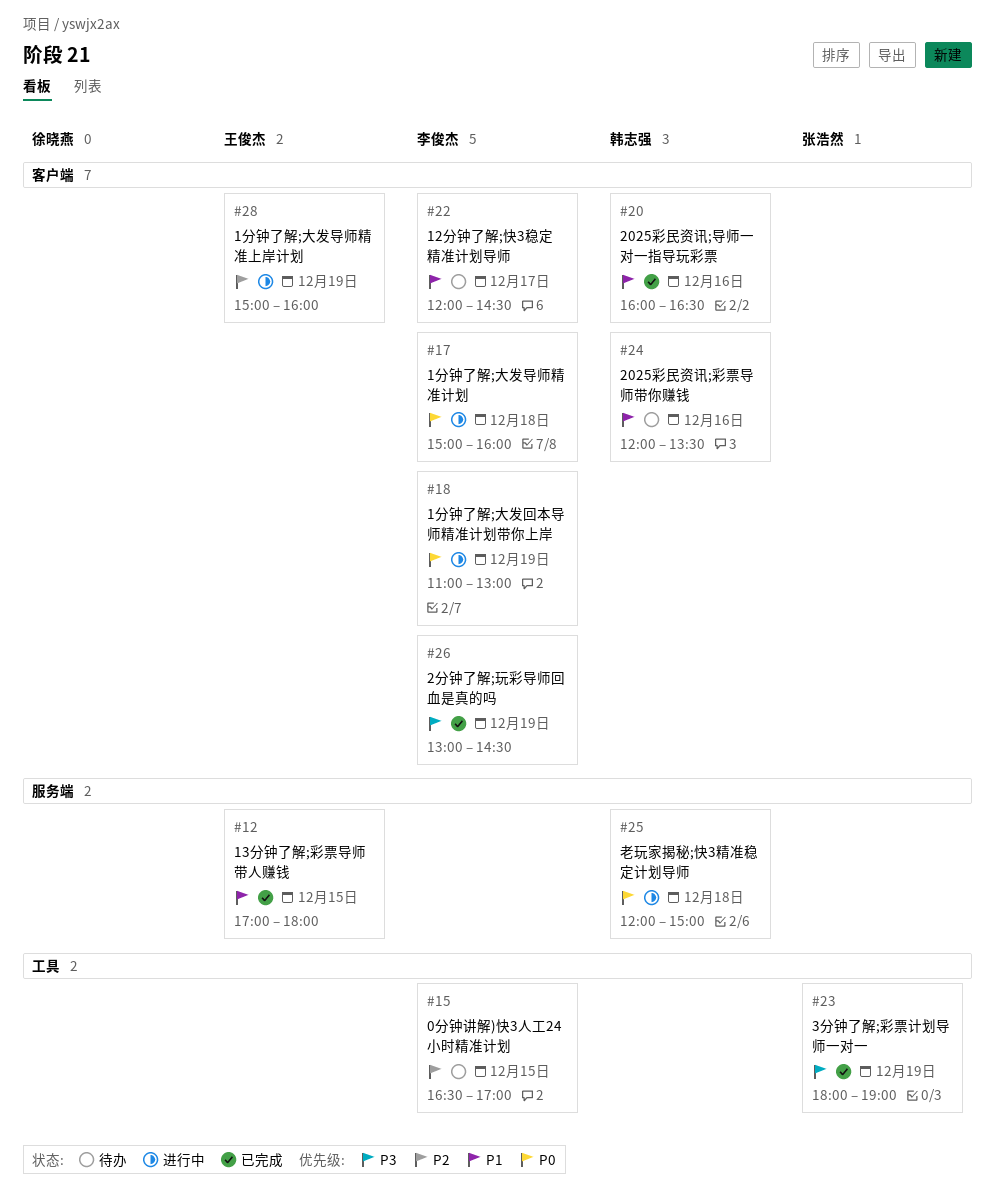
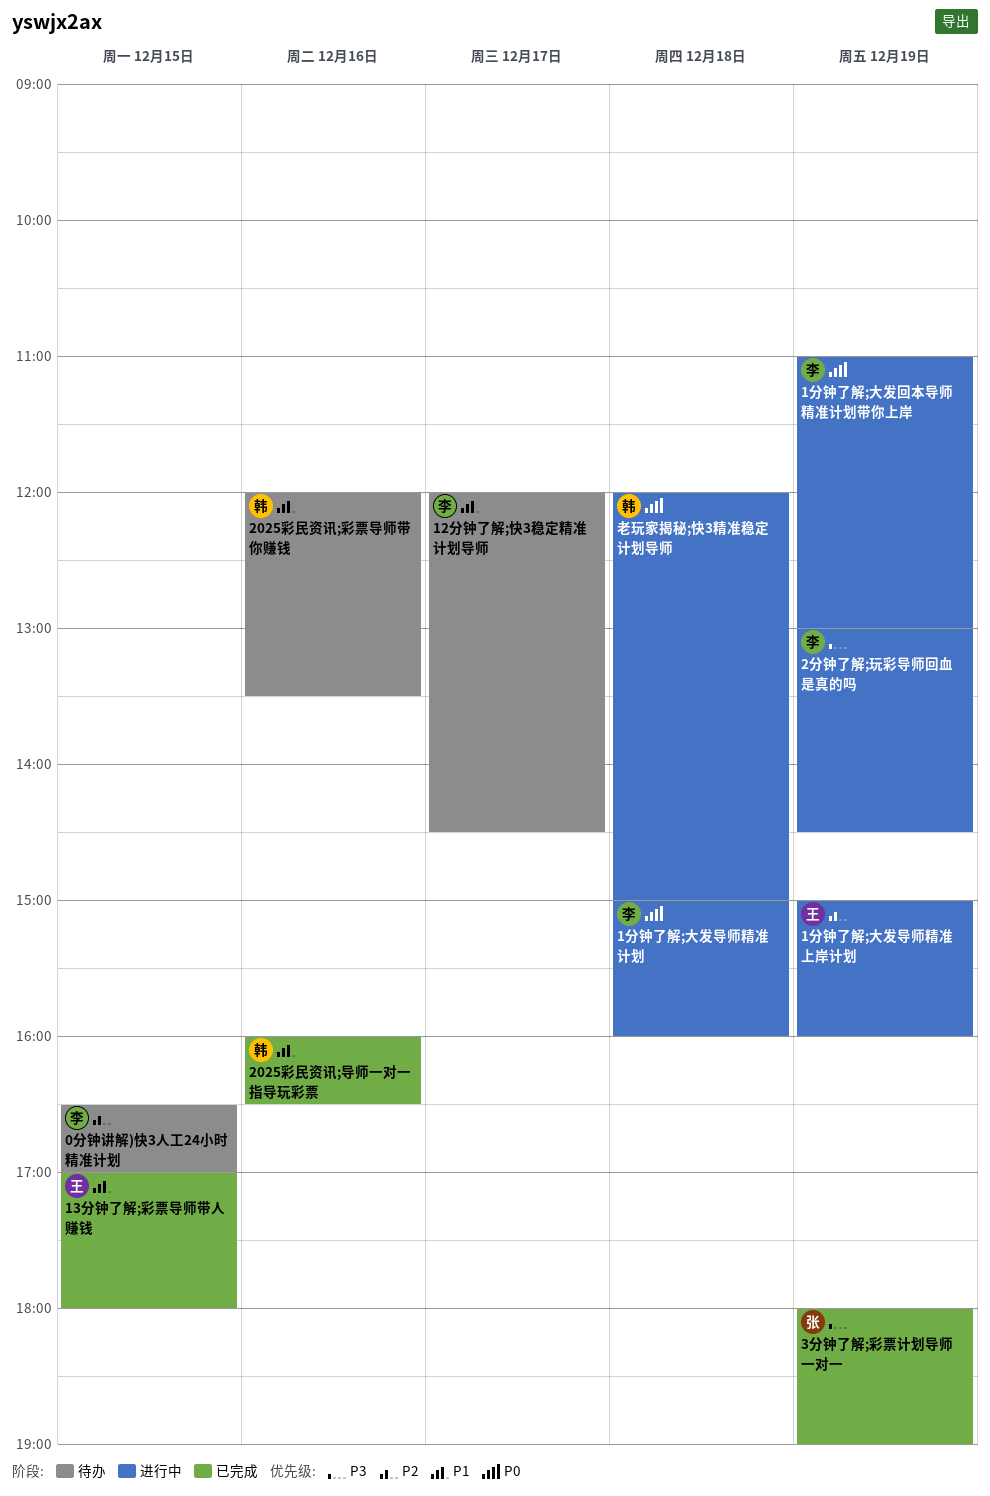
2分钟了解;玩彩导师回血是真的吗, status: 已完成 -> 进行中

